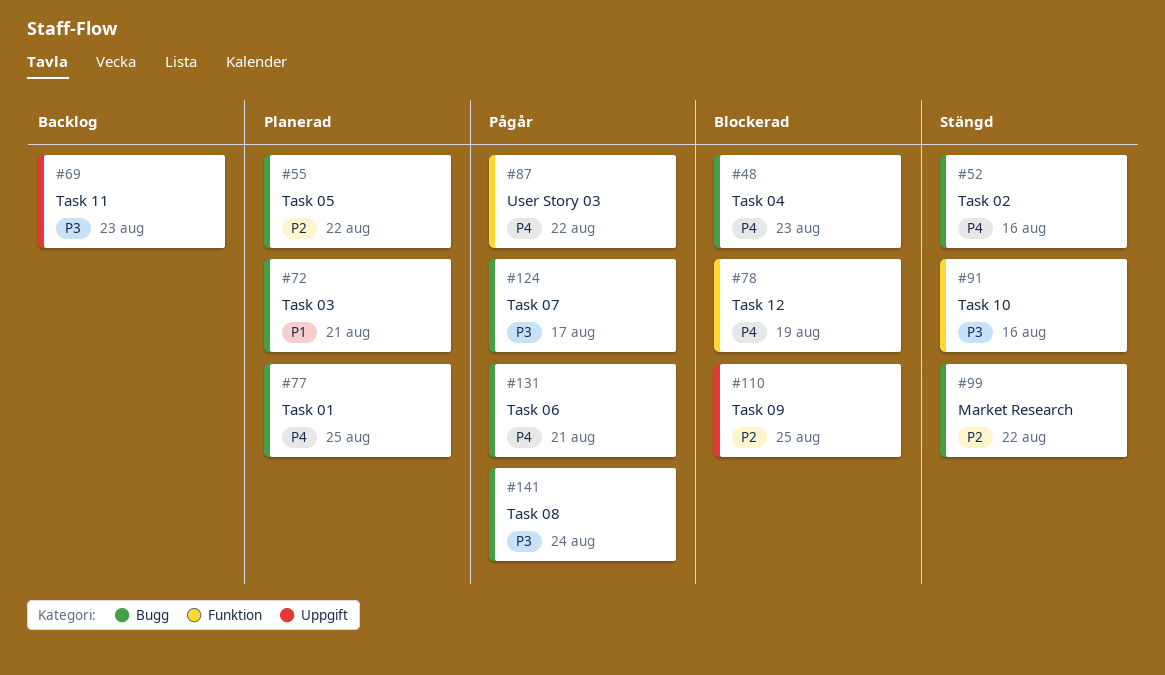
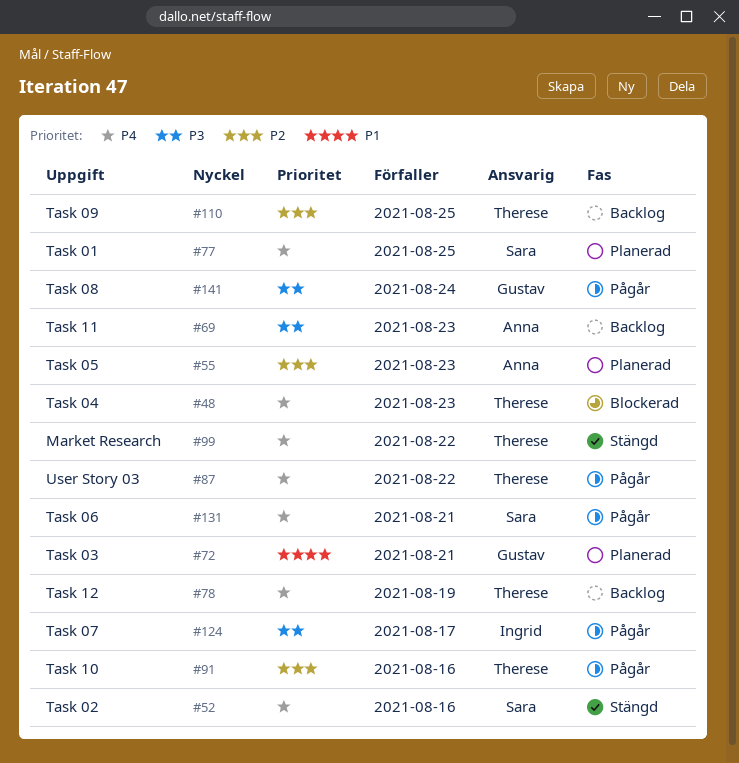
#55, due: Aug 22 -> Aug 23
#78, status: Blockerad -> Backlog
#91, status: Stängd -> Pågår
#91, priority: P3 -> P2
#99, priority: P2 -> P4
#110, status: Blockerad -> Backlog

